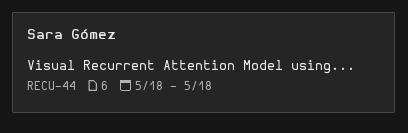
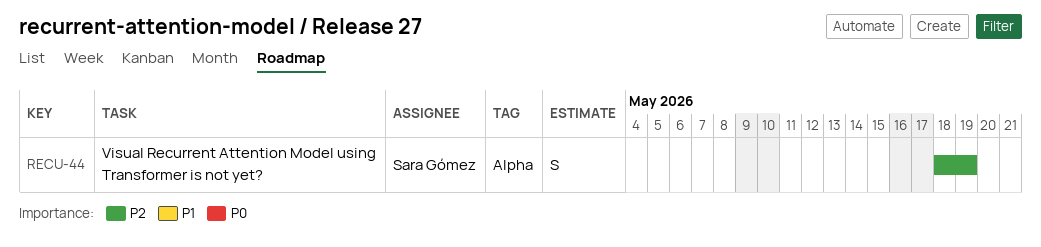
RECU-44, due: May 18 -> May 19

